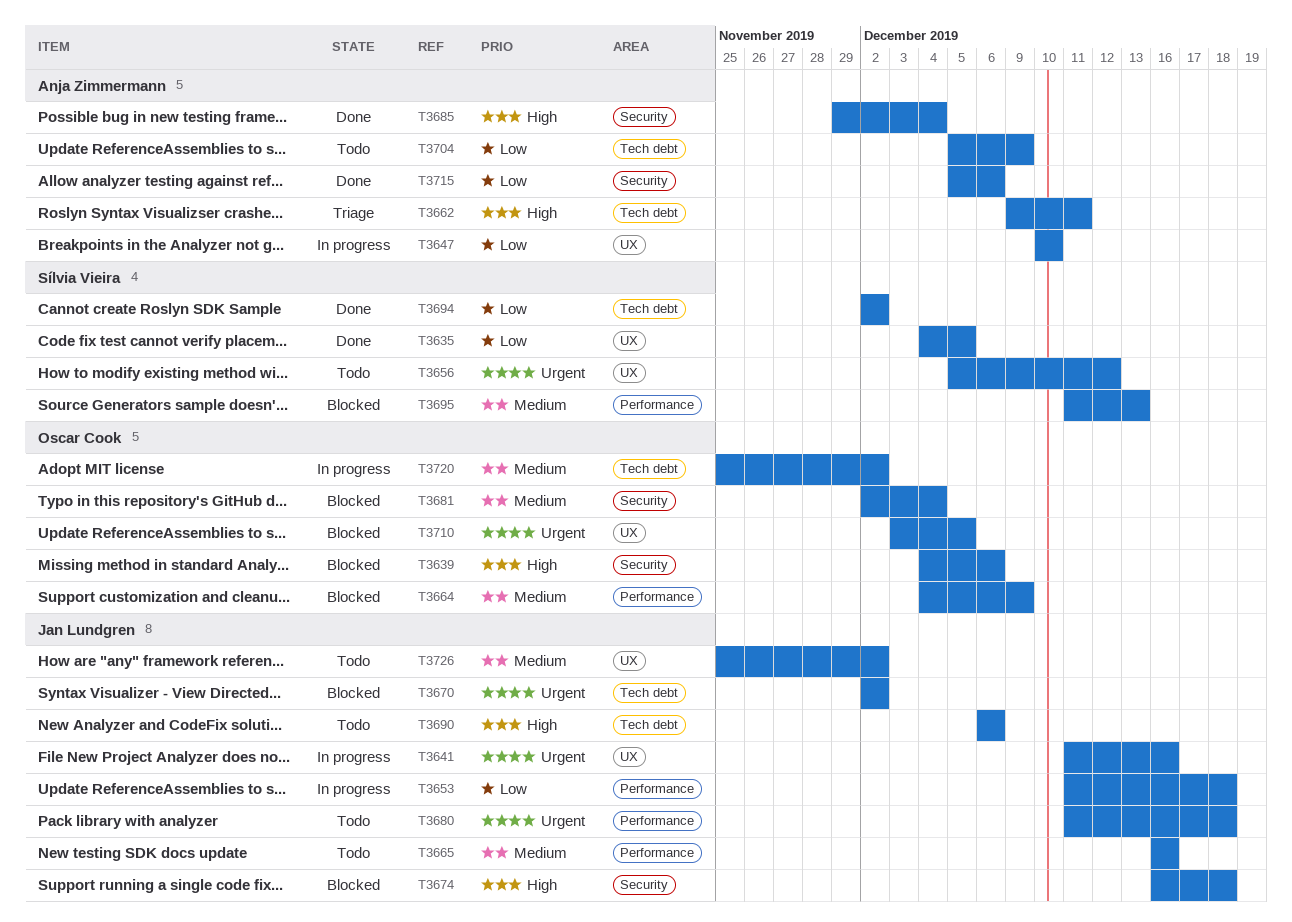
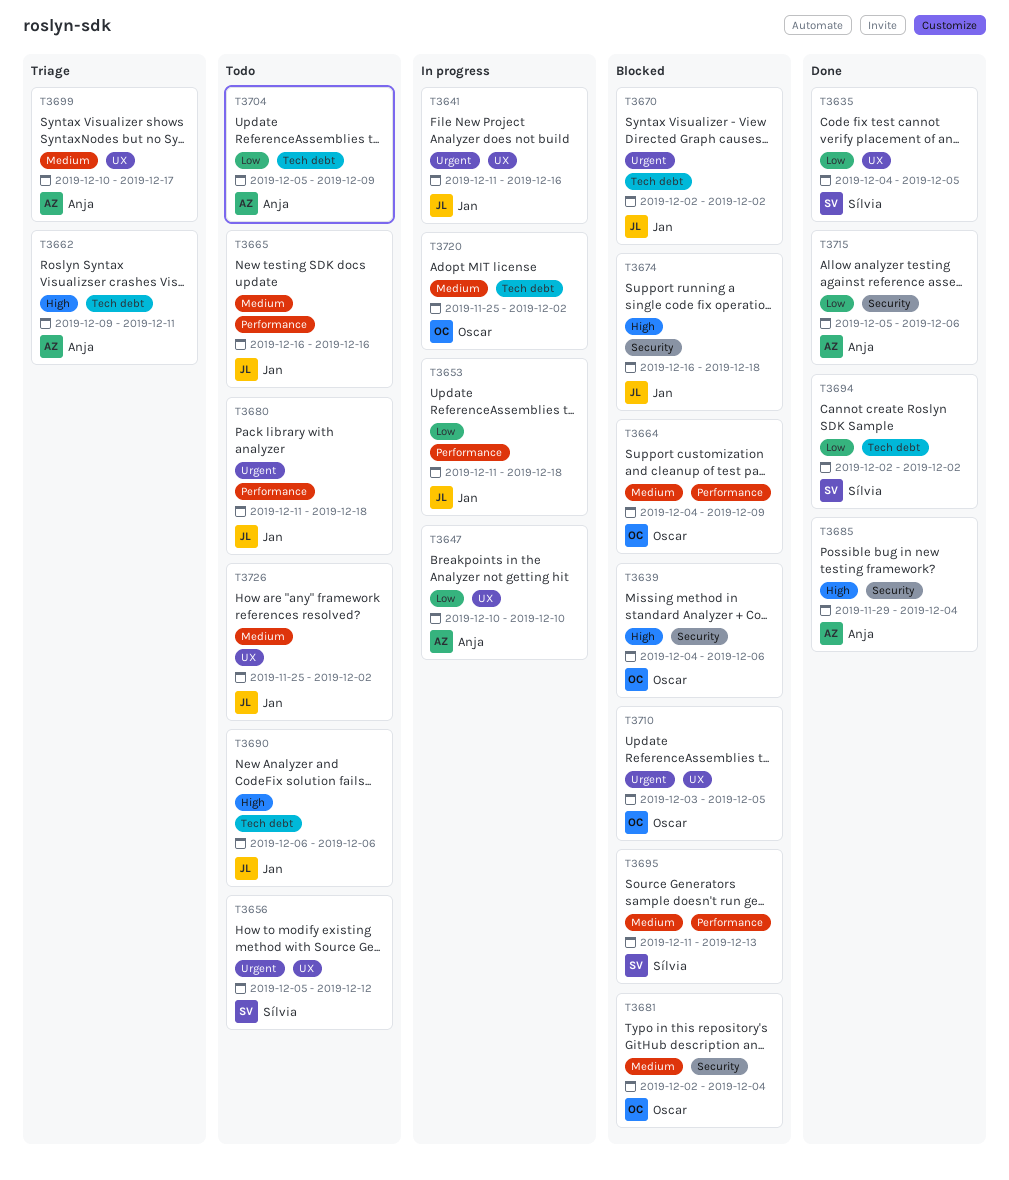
T3699: none -> present

